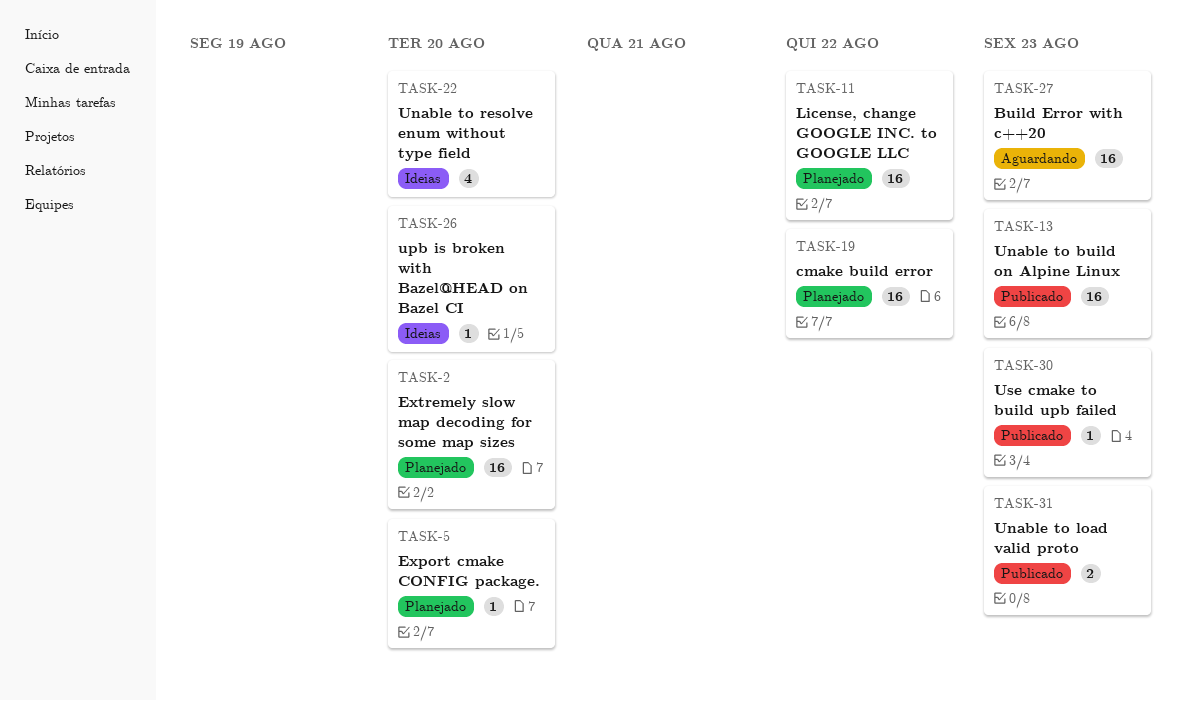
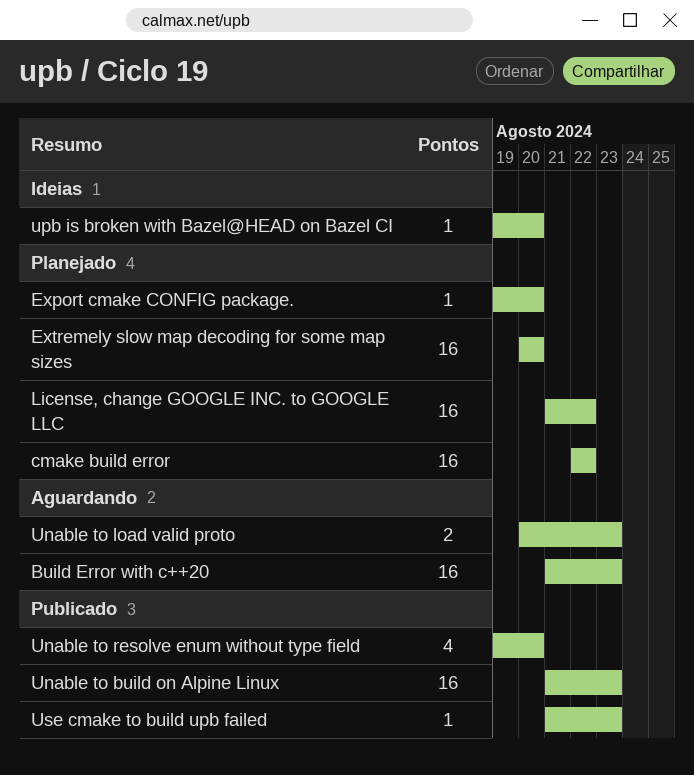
Unable to load valid proto, status: Publicado -> Aguardando
Unable to resolve enum without type field, status: Ideias -> Publicado

